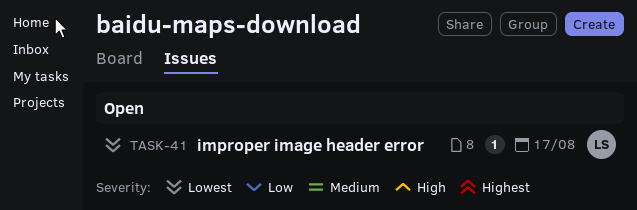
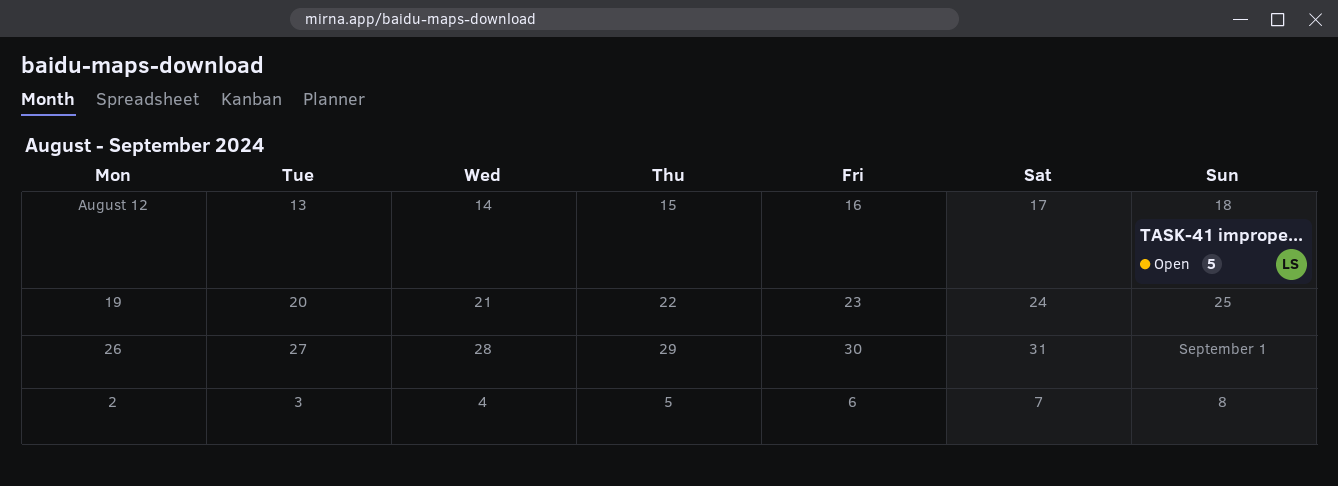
TASK-41, estimate: 1 -> 5
TASK-41, due: Aug 17 -> Aug 18

